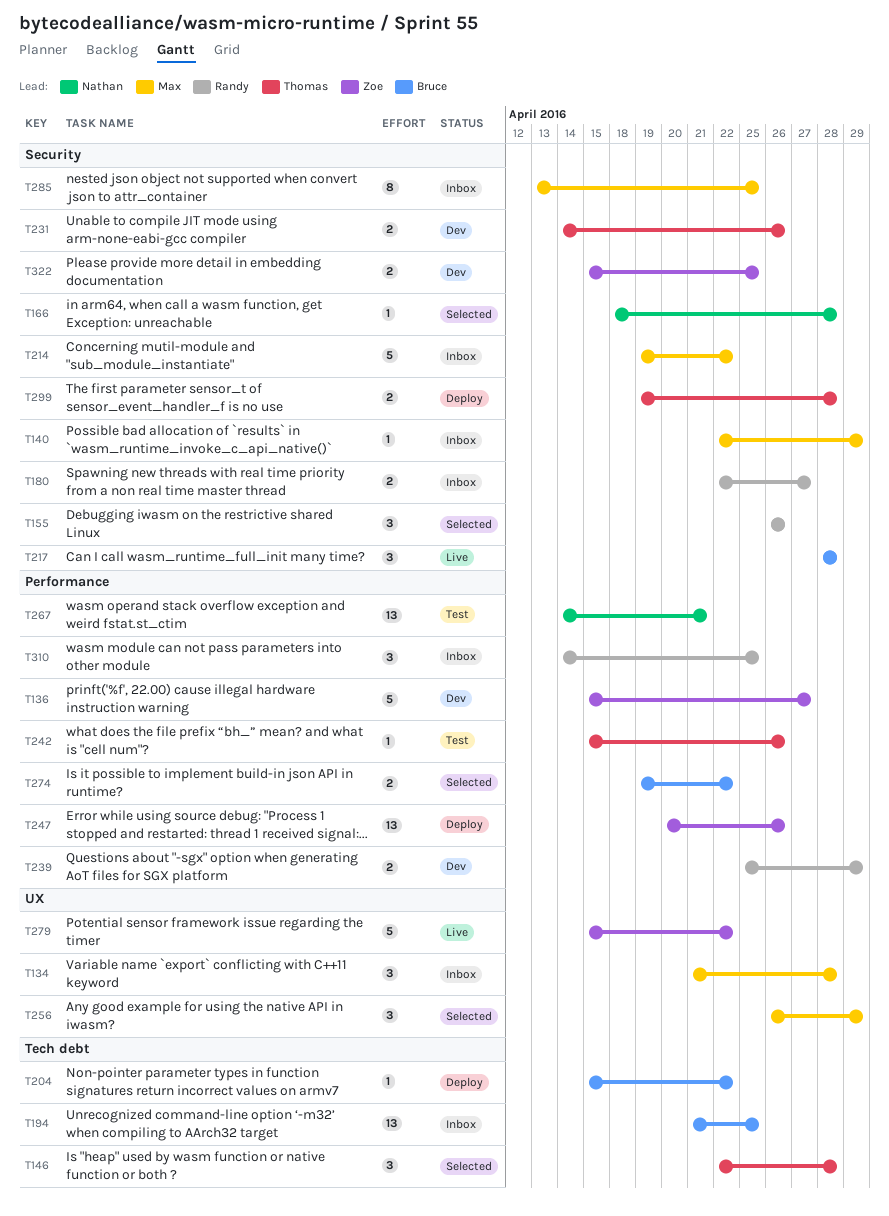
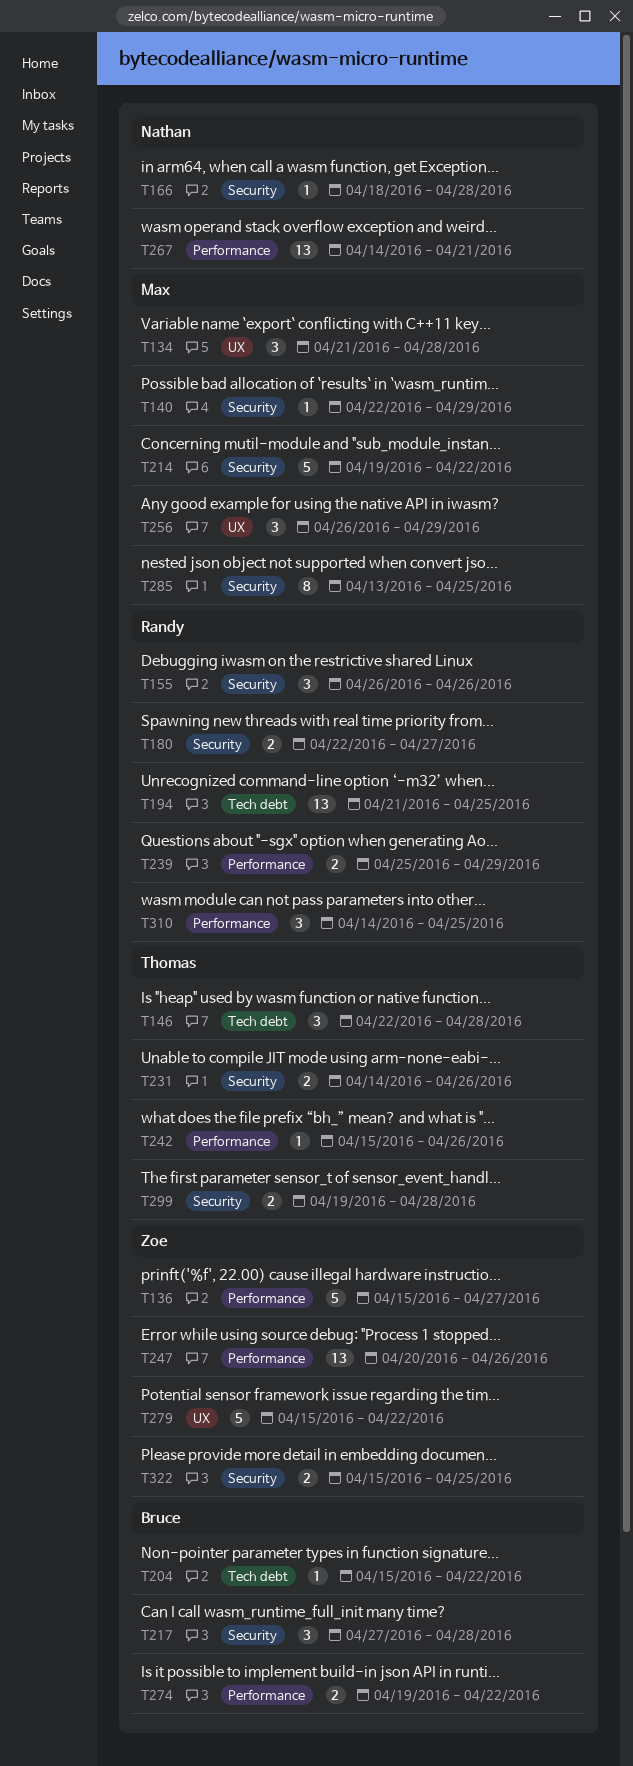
T194, owner: Bruce -> Randy
T217, start: Apr 28 -> Apr 27

